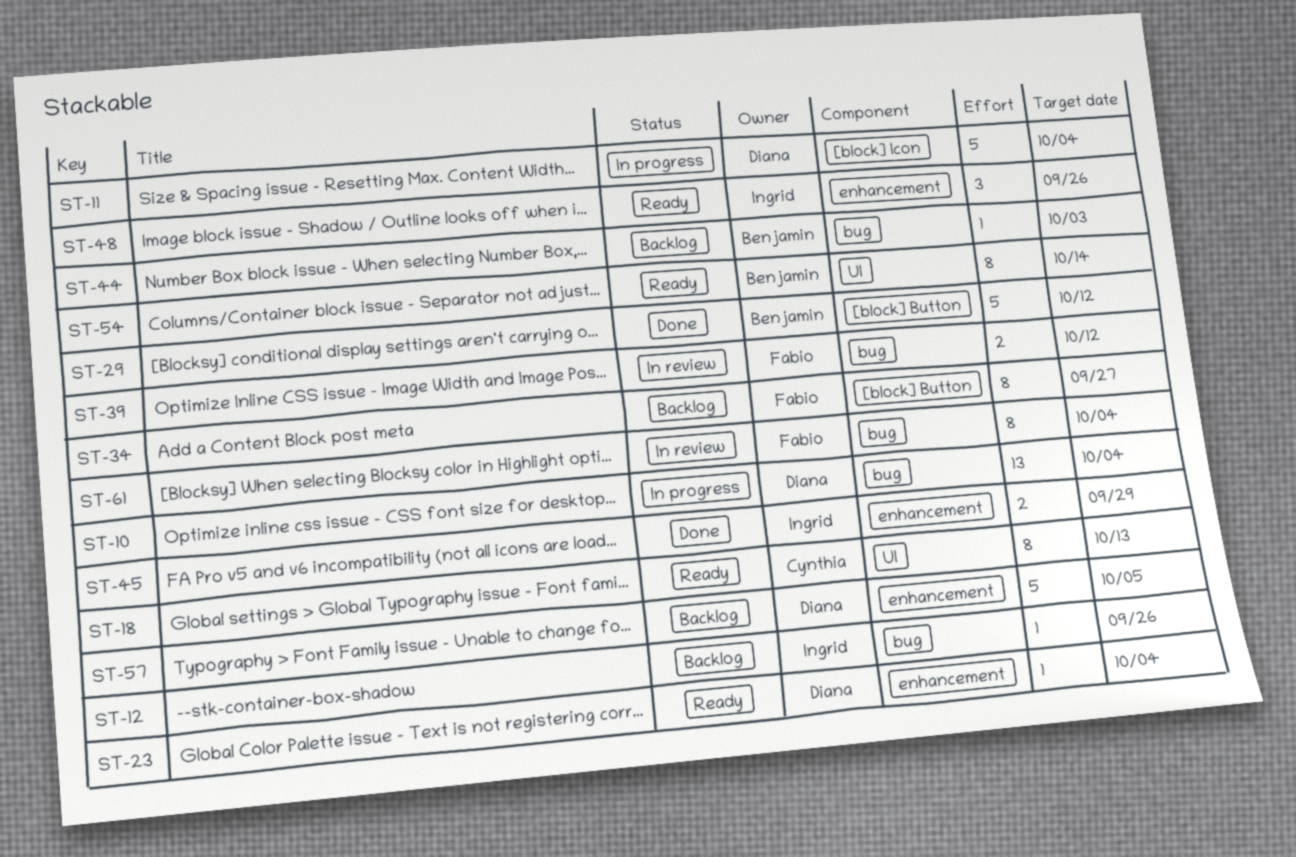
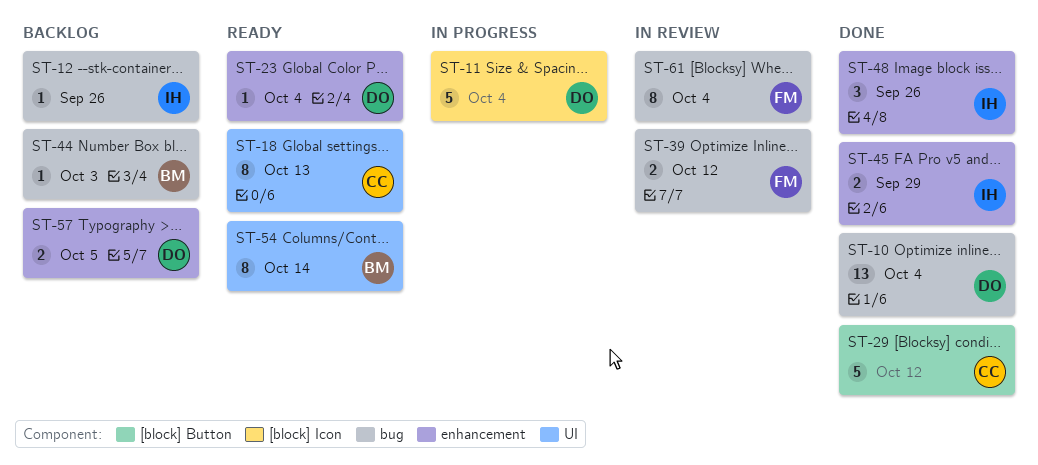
ST-10, status: In progress -> Done
ST-29, owner: Benjamin -> Cynthia
ST-34: present -> none
ST-48, status: Ready -> Done
ST-57, estimate: 5 -> 2

